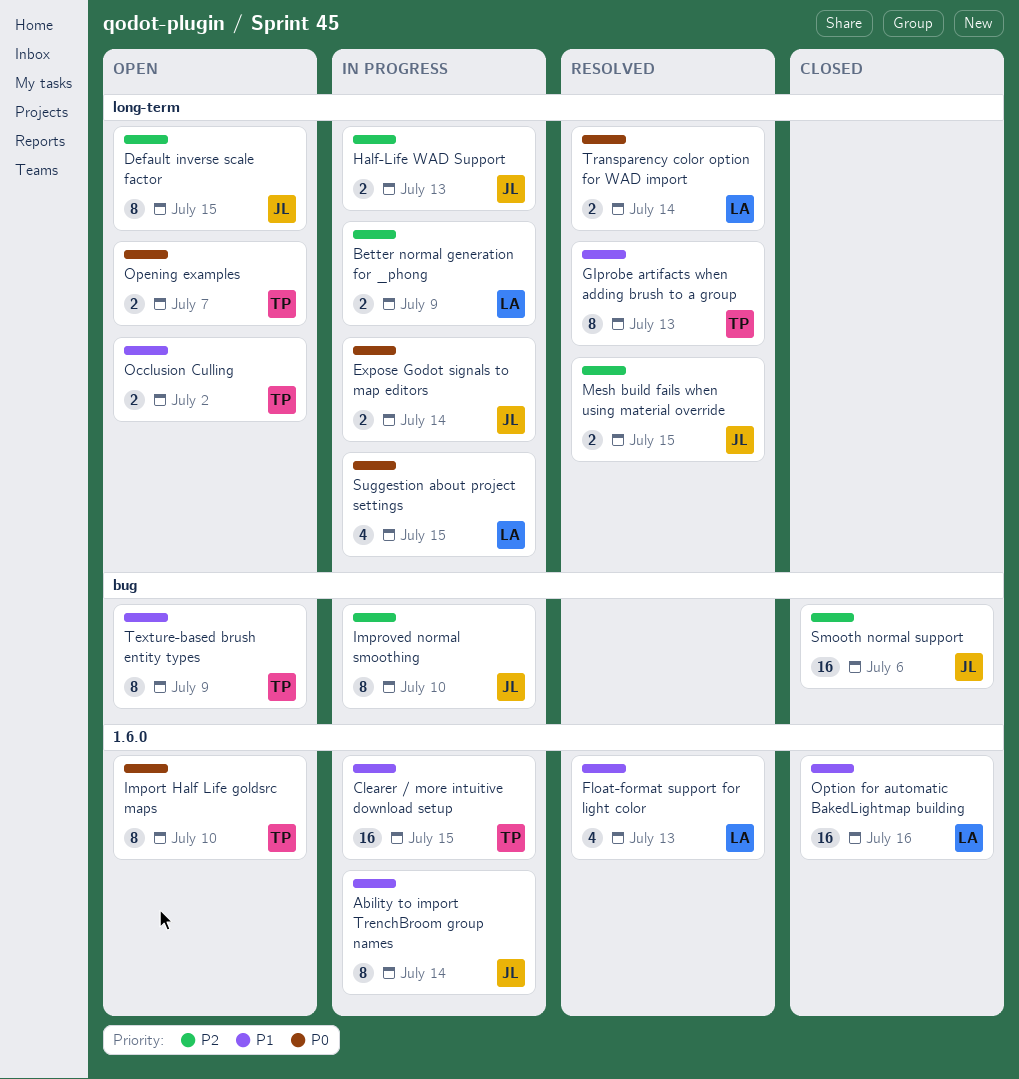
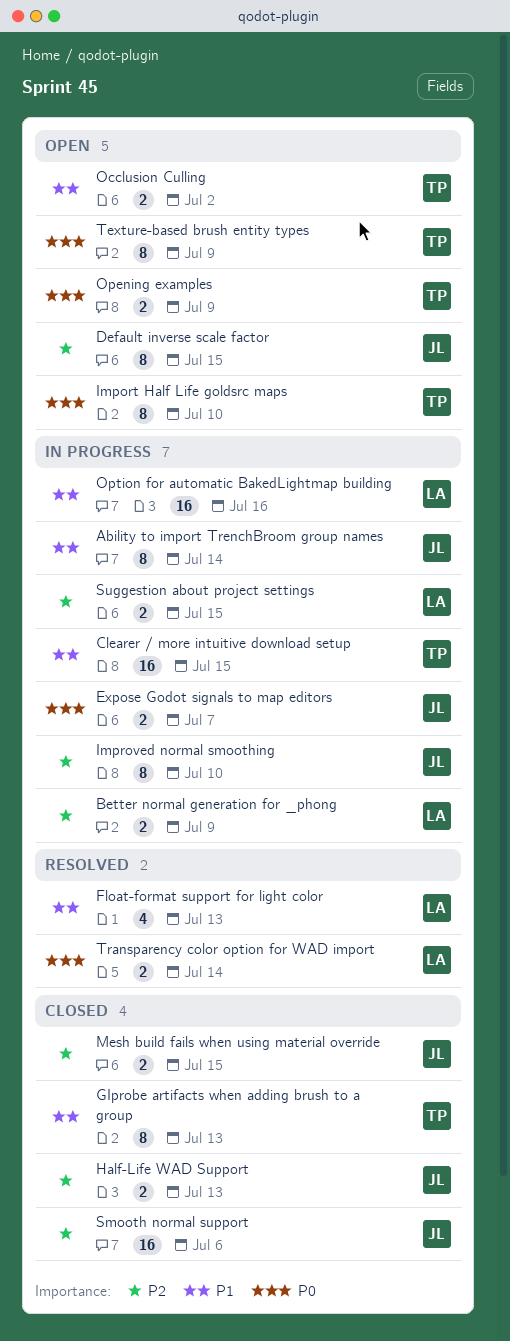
Expose Godot signals to map editors, due: Jul 14 -> Jul 7
GIprobe artifacts when adding brush to a group, status: Resolved -> Closed
Half-Life WAD Support, status: In progress -> Closed
Mesh build fails when using material override, status: Resolved -> Closed
Opening examples, due: Jul 7 -> Jul 9
Option for automatic BakedLightmap building, status: Closed -> In progress
Suggestion about project settings, priority: P0 -> P2
Suggestion about project settings, estimate: 4 -> 2
Texture-based brush entity types, priority: P1 -> P0

